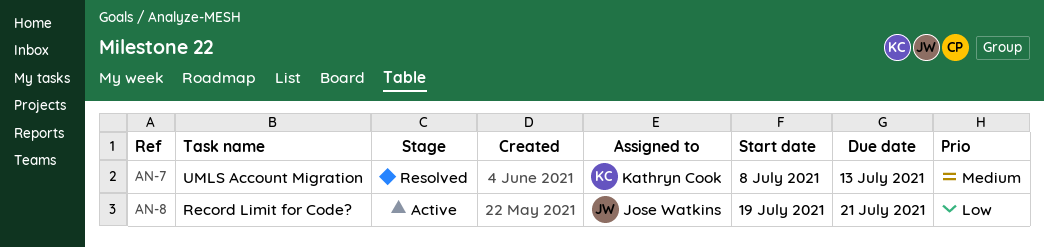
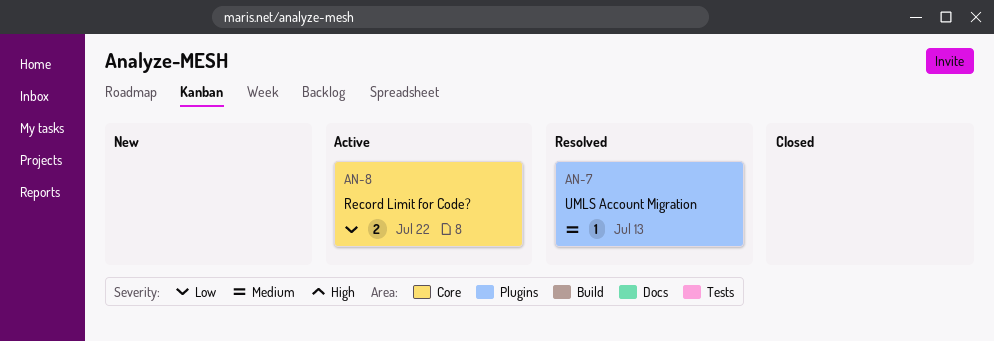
AN-8, due: Jul 21 -> Jul 22

